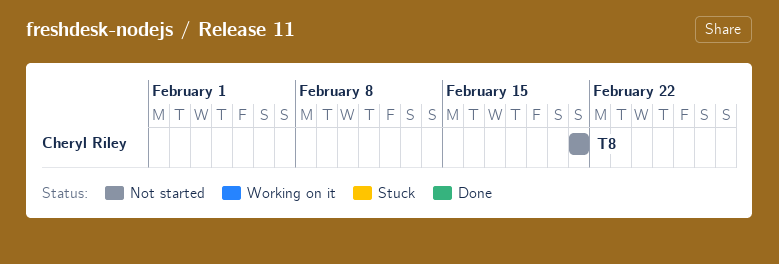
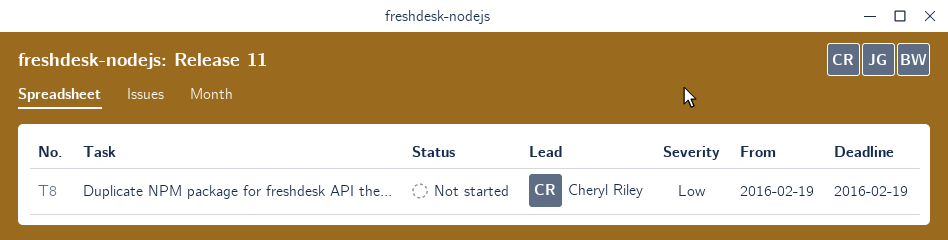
T8, start: Feb 21 -> Feb 19
T8, due: Feb 21 -> Feb 19

